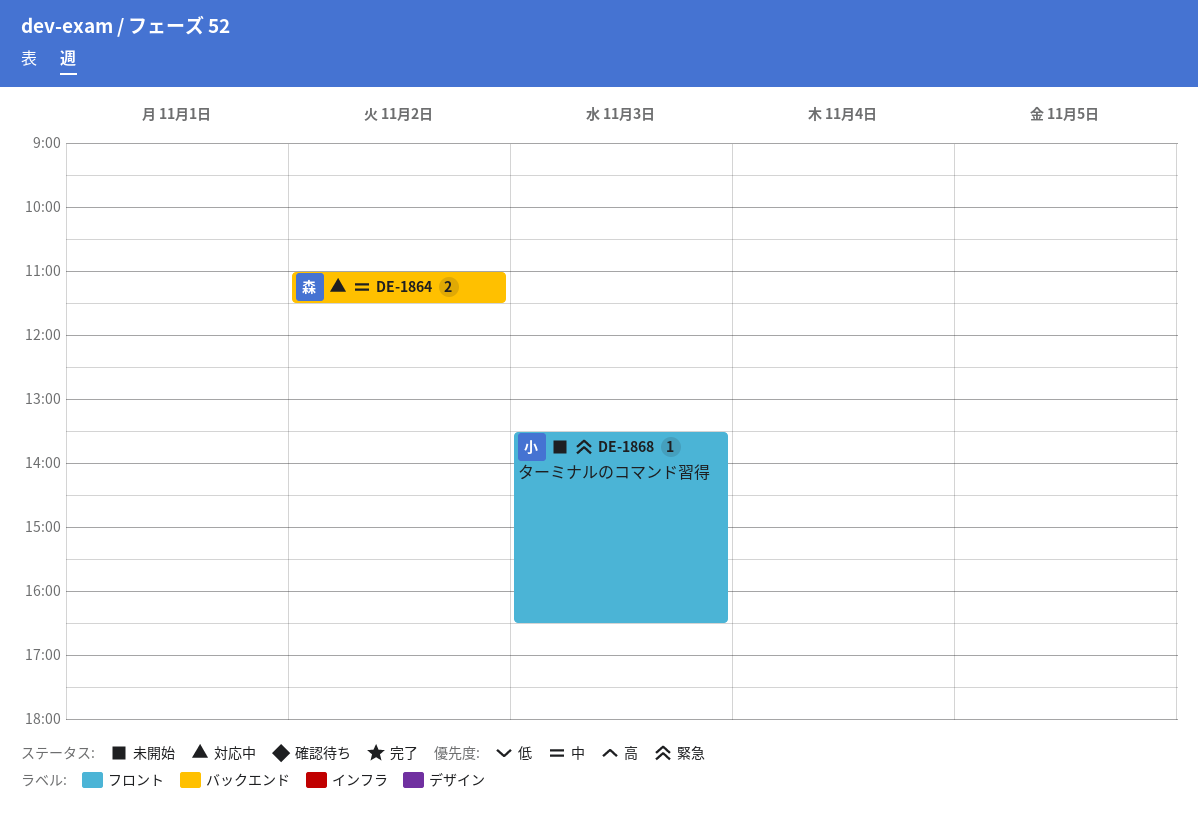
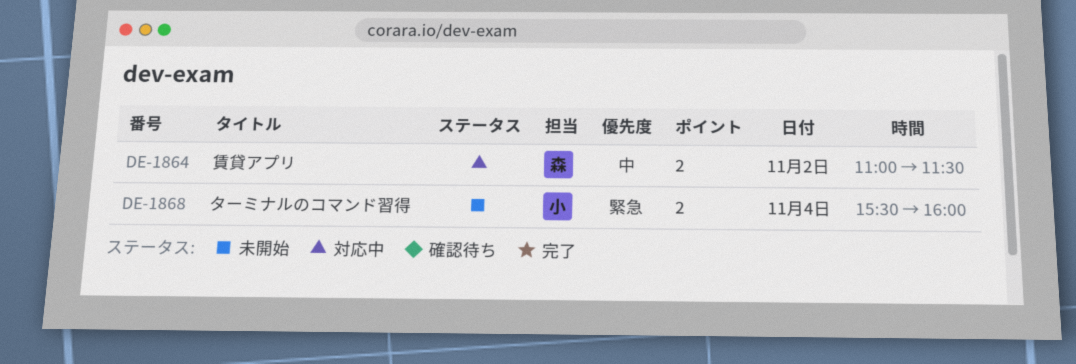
DE-1868, estimate: 1 -> 2
DE-1868, day: Nov 3 -> Nov 4
DE-1868, begins: 13:30 -> 15:30
DE-1868, ends: 16:30 -> 16:00

